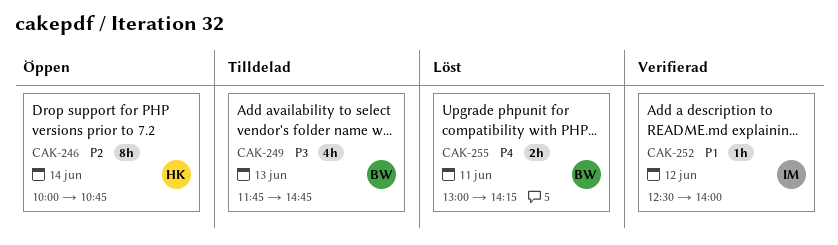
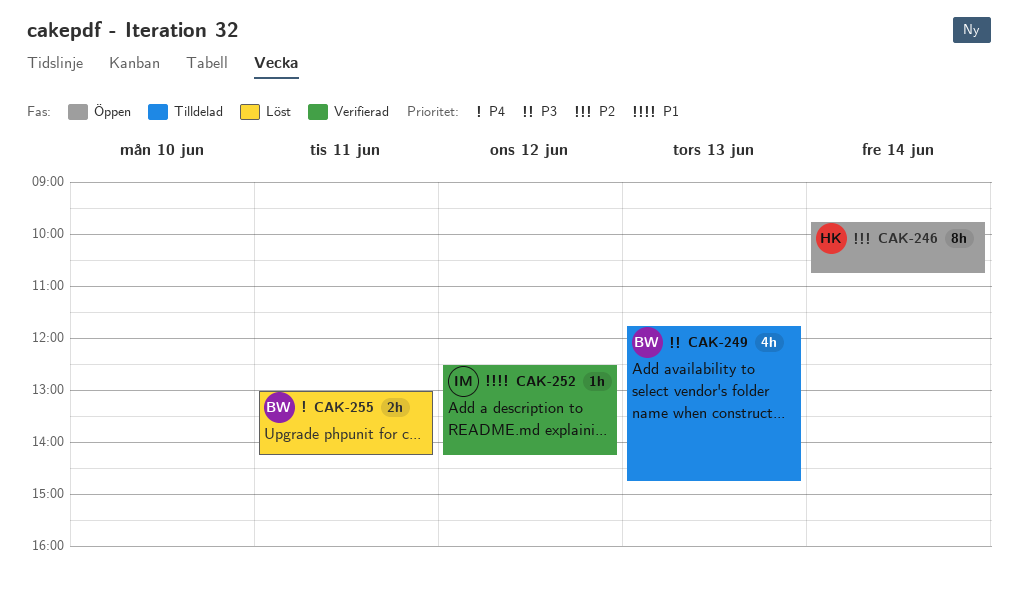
CAK-246, begins: 10:00 -> 09:45
CAK-252, ends: 14:00 -> 14:15

